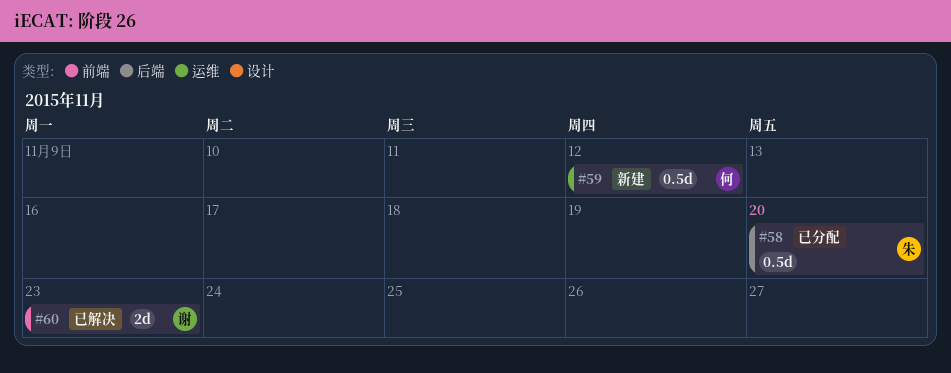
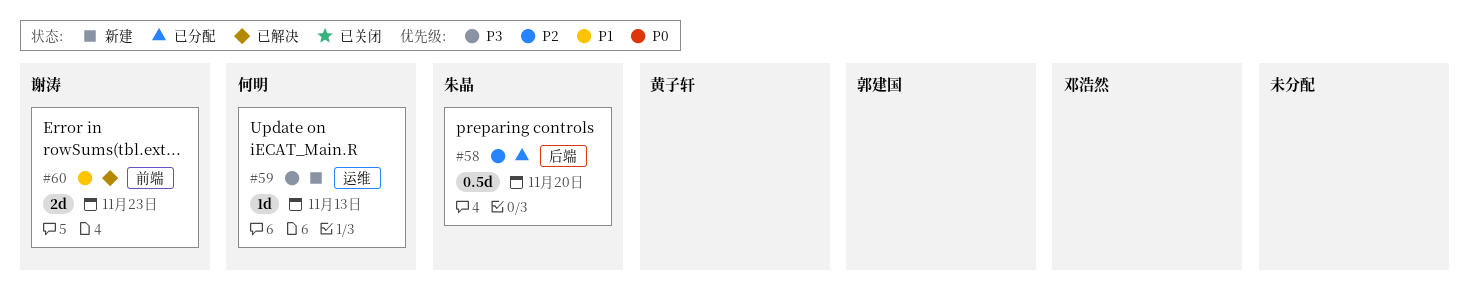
#59, estimate: 0.5d -> 1d
#59, due: Nov 12 -> Nov 13

